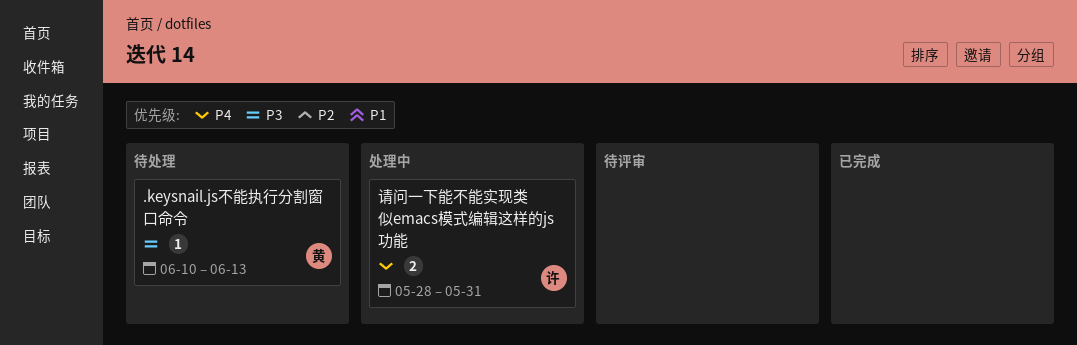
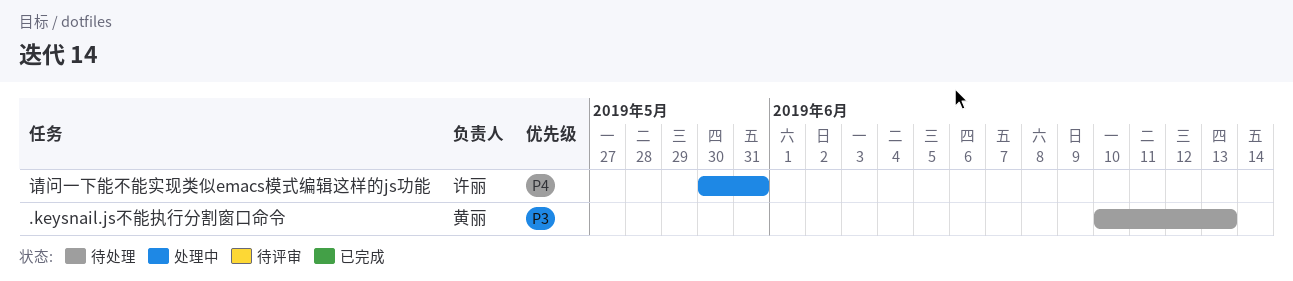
请问一下能不能实现类似emacs模式编辑这样的js功能, start: May 28 -> May 30

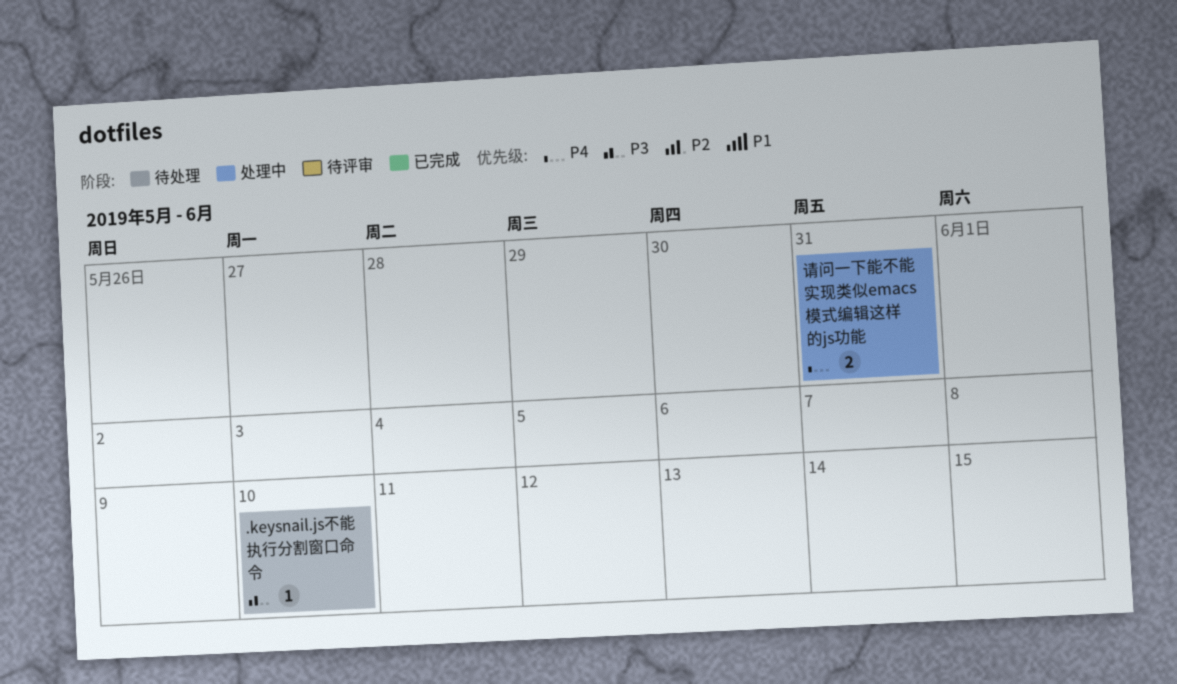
.keysnail.js不能执行分割窗口命令, due: Jun 13 -> Jun 10

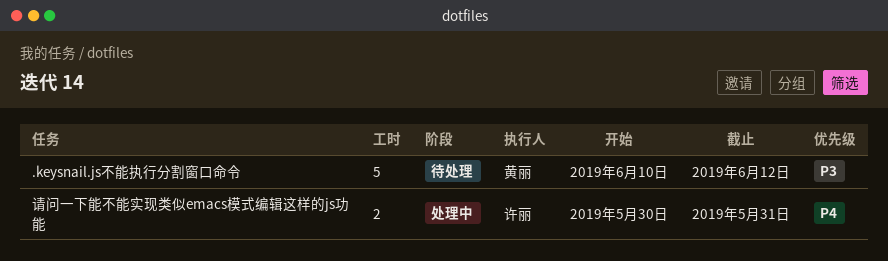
.keysnail.js不能执行分割窗口命令, estimate: 1 -> 5
.keysnail.js不能执行分割窗口命令, due: Jun 10 -> Jun 12

